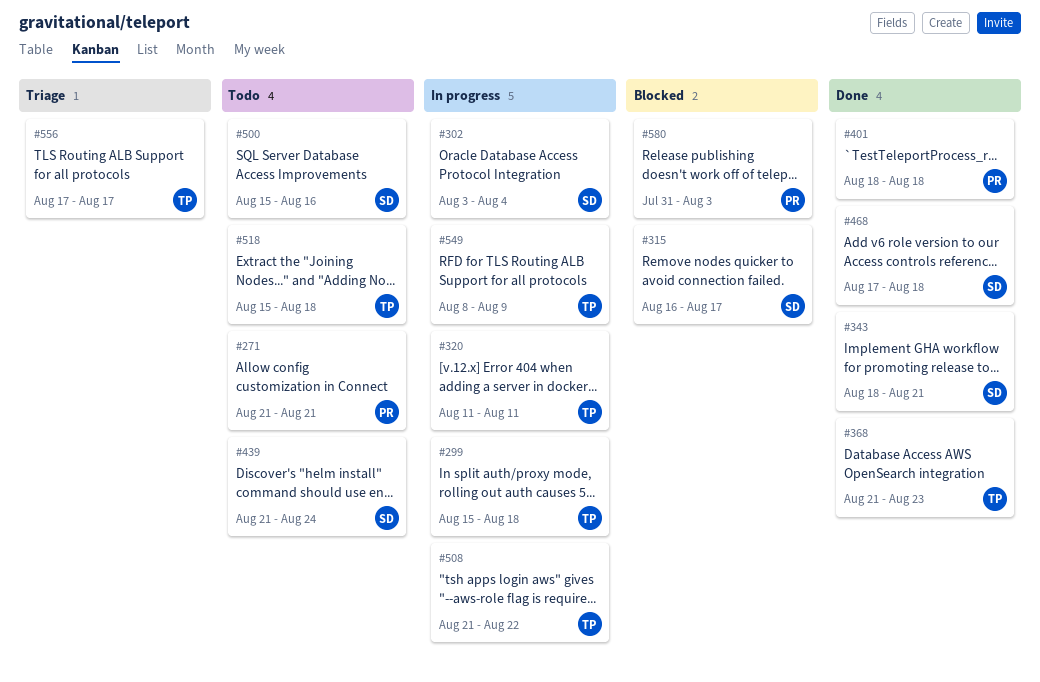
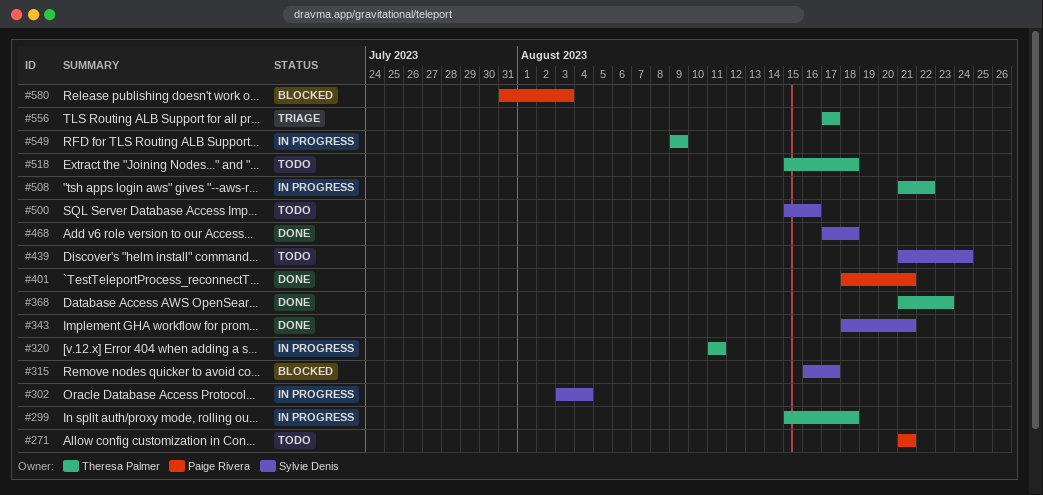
#401, due: Aug 18 -> Aug 21
#549, start: Aug 8 -> Aug 9

